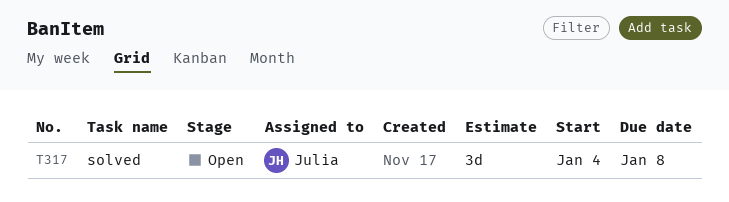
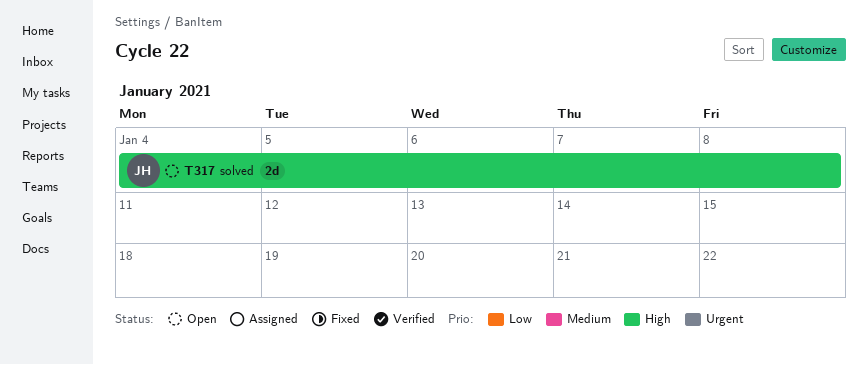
T317, estimate: 3d -> 2d

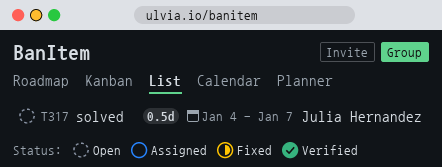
T317, estimate: 2d -> 0.5d
T317, due: Jan 8 -> Jan 7

